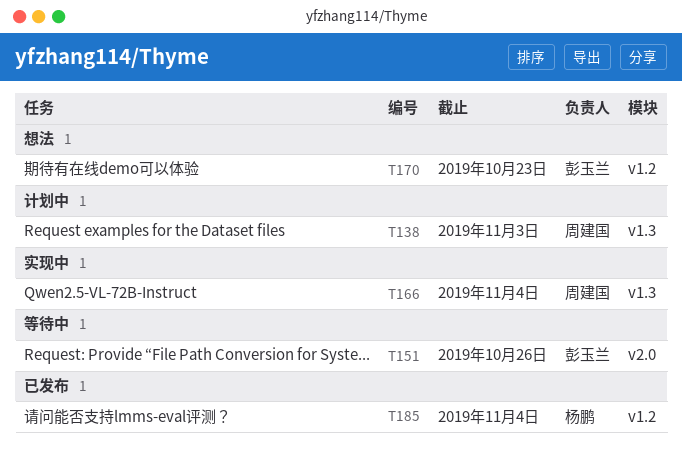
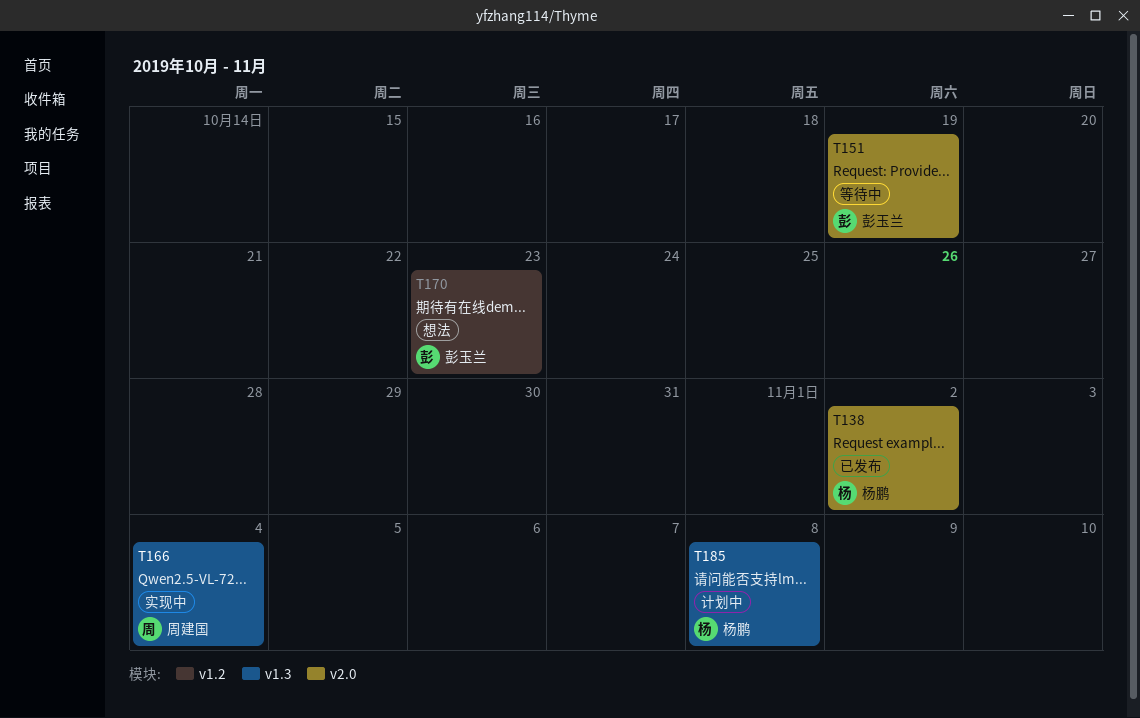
T138, status: 计划中 -> 已发布
T138, owner: 周建国 -> 杨鹏
T138, label: v1.3 -> v2.0
T138, due: Nov 3 -> Nov 2
T151, due: Oct 26 -> Oct 19
T185, status: 已发布 -> 计划中
T185, label: v1.2 -> v1.3
T185, due: Nov 4 -> Nov 8

